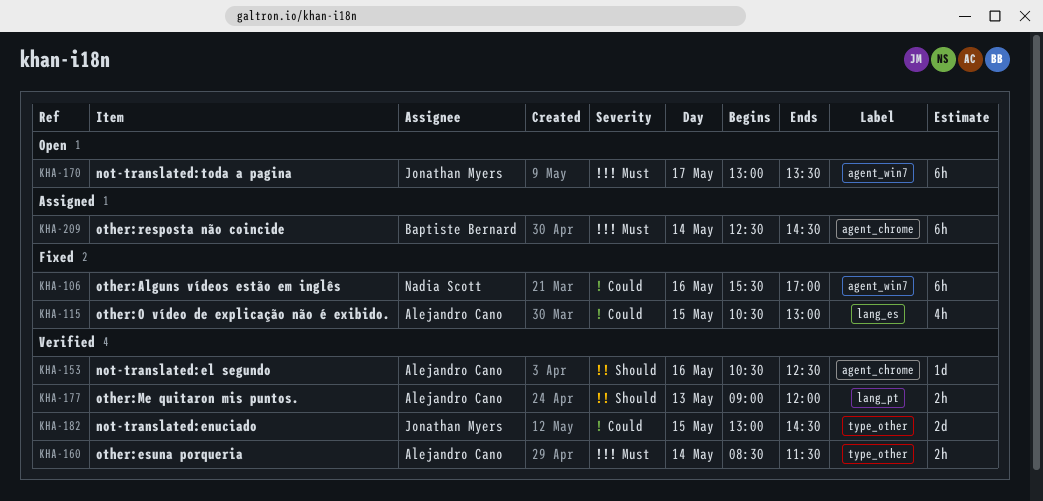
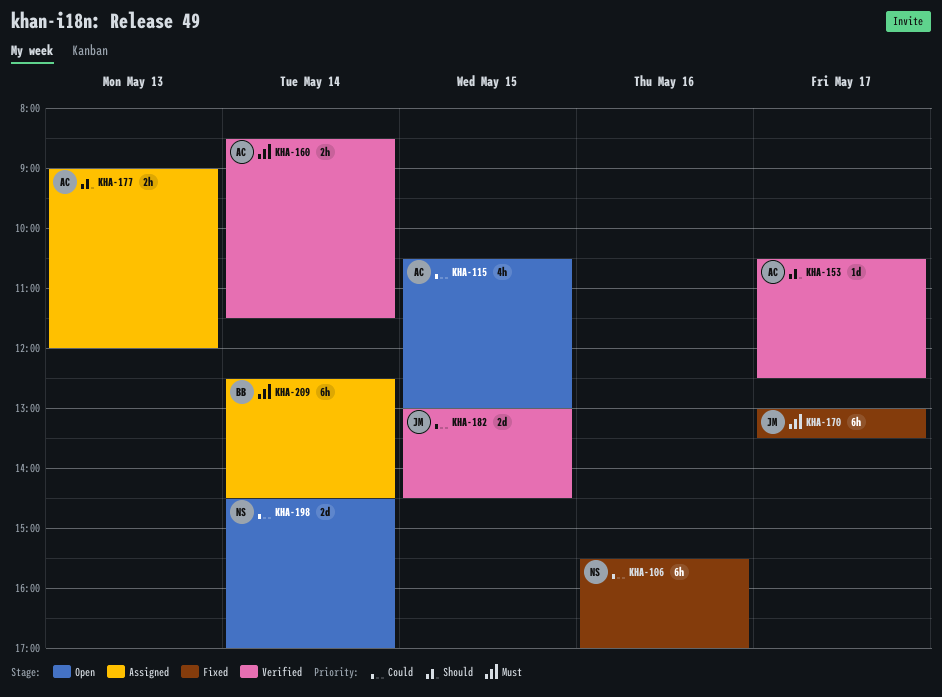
KHA-115, status: Fixed -> Open
KHA-153, day: May 16 -> May 17
KHA-170, status: Open -> Fixed
KHA-177, status: Verified -> Assigned
KHA-198: none -> present

